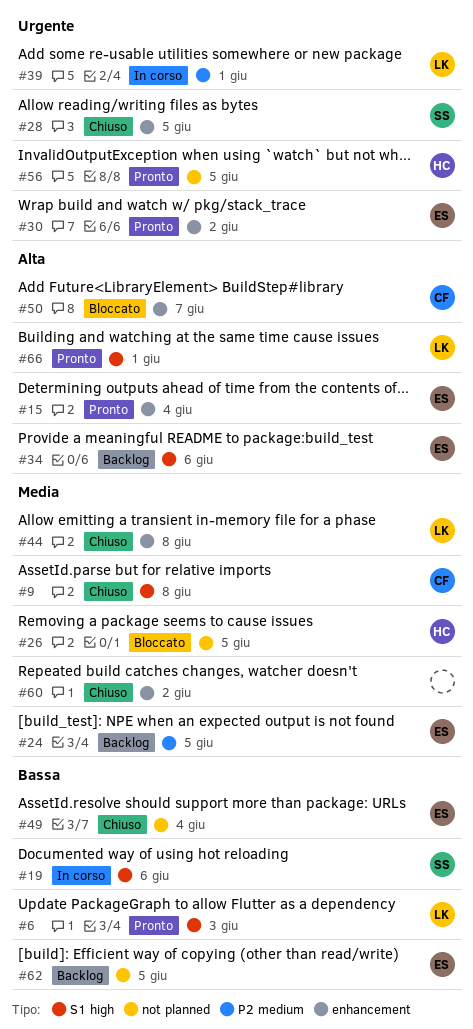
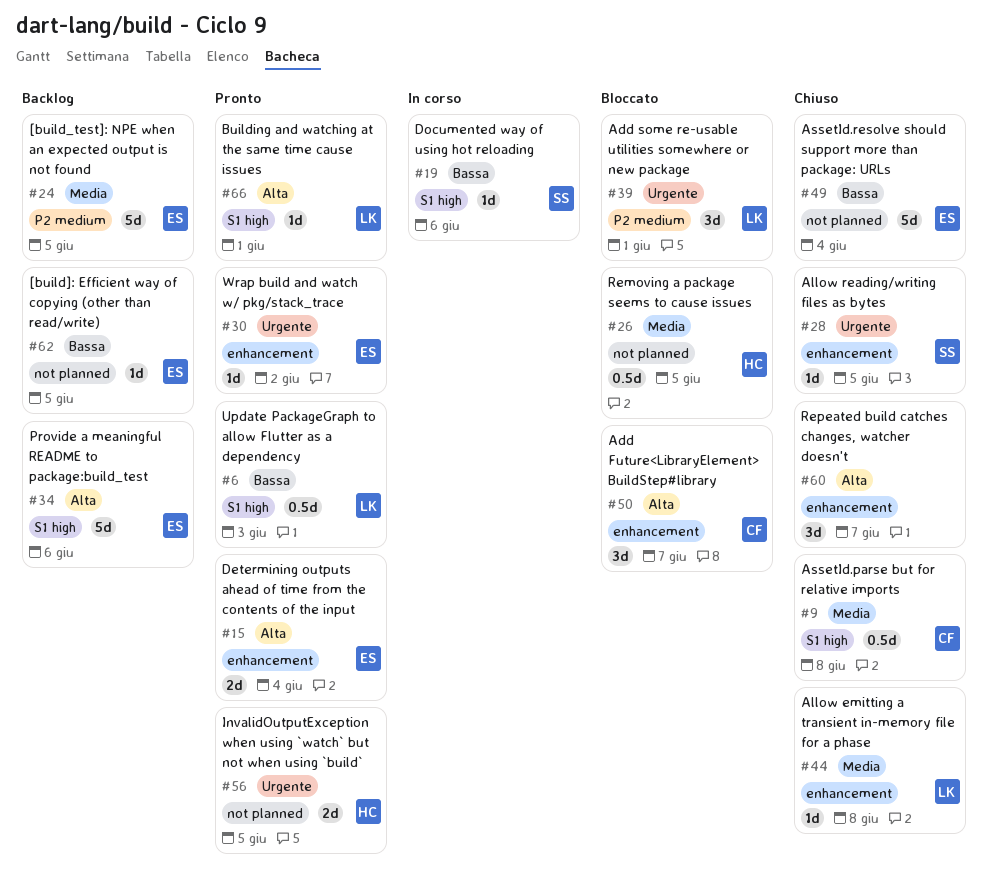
#39, status: In corso -> Bloccato
#60, priority: Media -> Alta
#60, due: Jun 2 -> Jun 7

